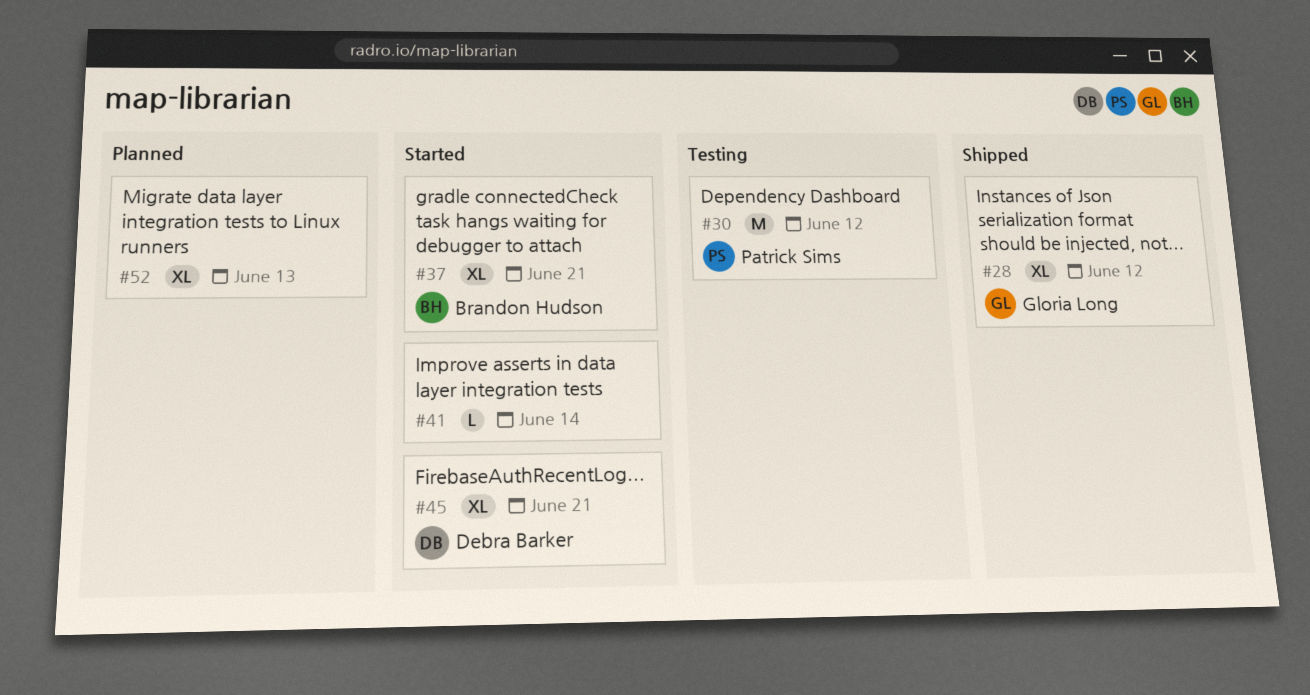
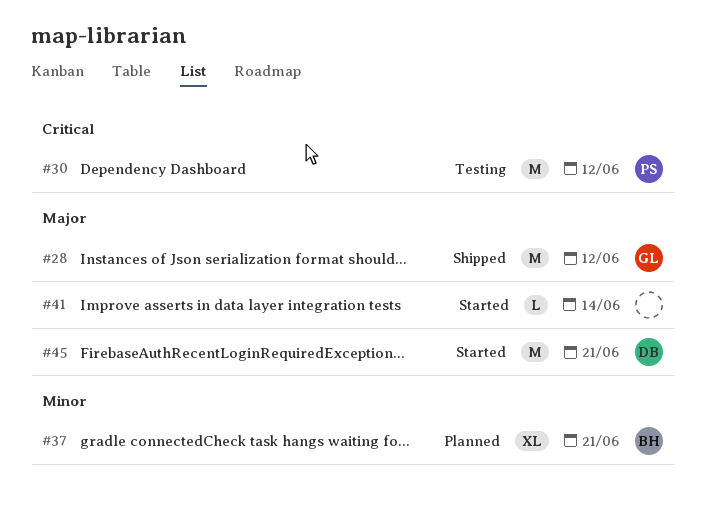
#28, estimate: XL -> M
#37, status: Started -> Planned
#45, estimate: XL -> M
#52: present -> none

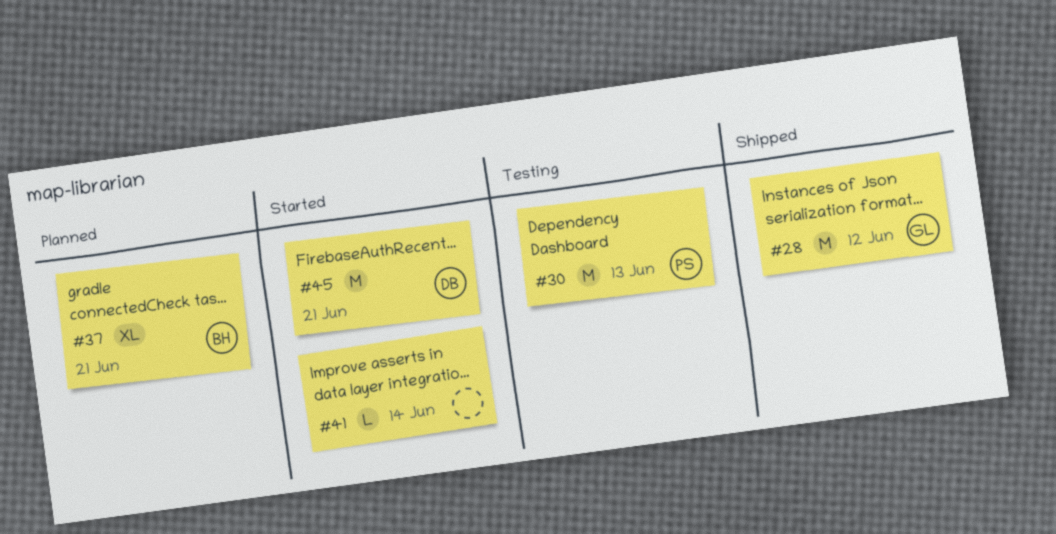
#30, due: Jun 12 -> Jun 13

